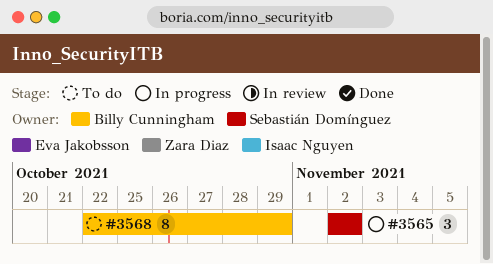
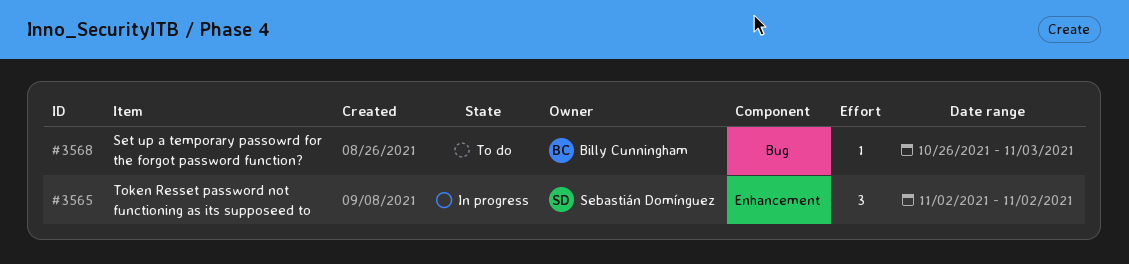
#3568, estimate: 8 -> 1
#3568, start: Oct 22 -> Oct 26
#3568, due: Oct 29 -> Nov 3

